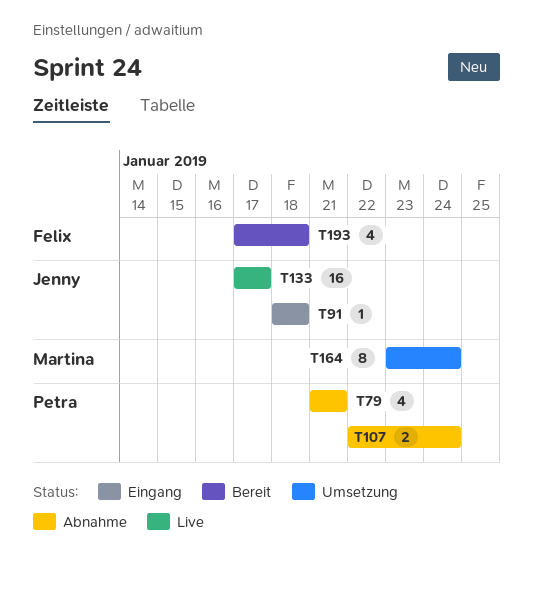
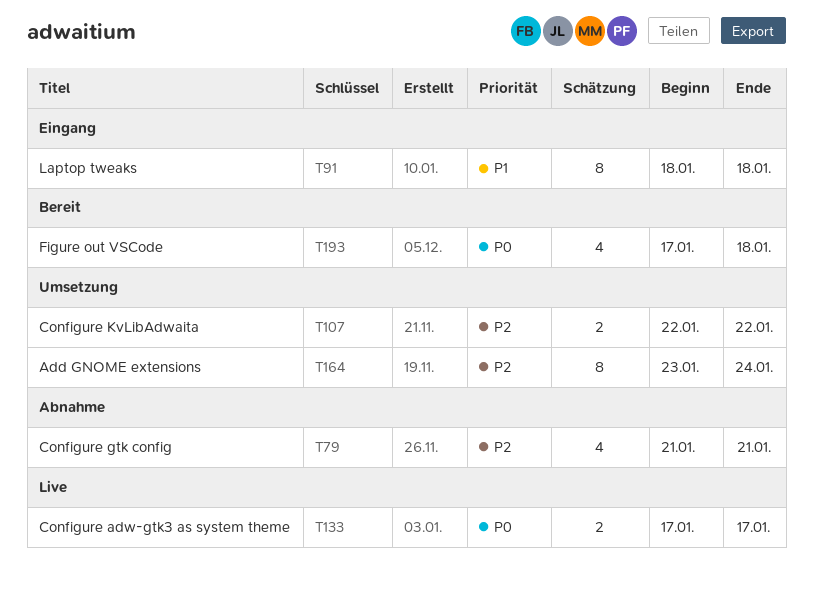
T91, estimate: 1 -> 8
T107, status: Abnahme -> Umsetzung
T107, due: Jan 24 -> Jan 22
T133, estimate: 16 -> 2

